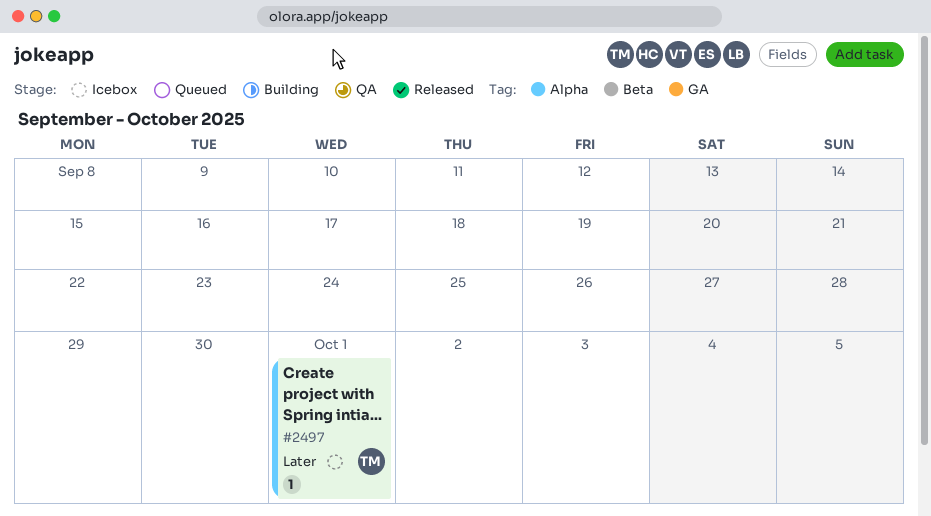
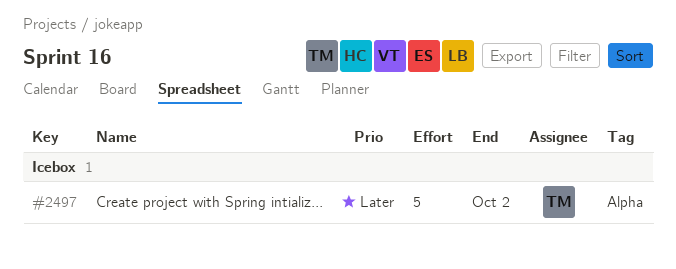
#2497, estimate: 1 -> 5
#2497, due: Oct 1 -> Oct 2

